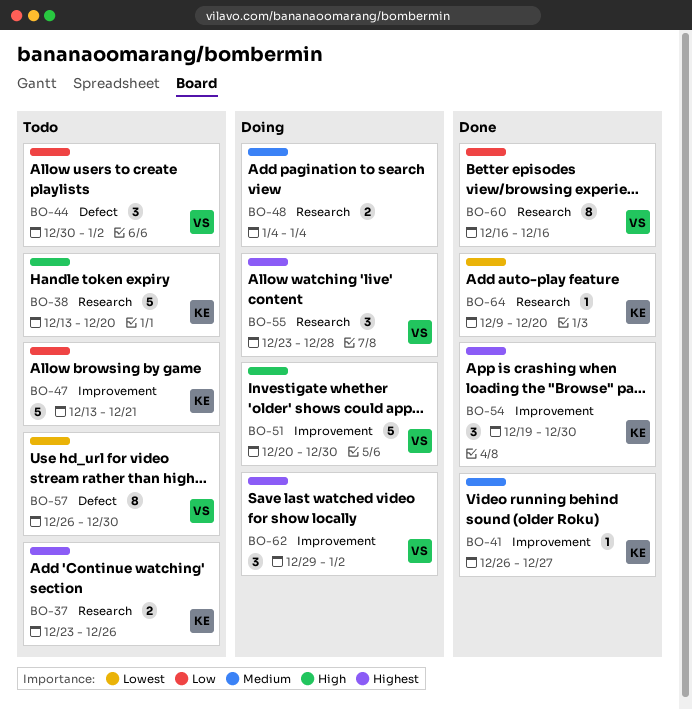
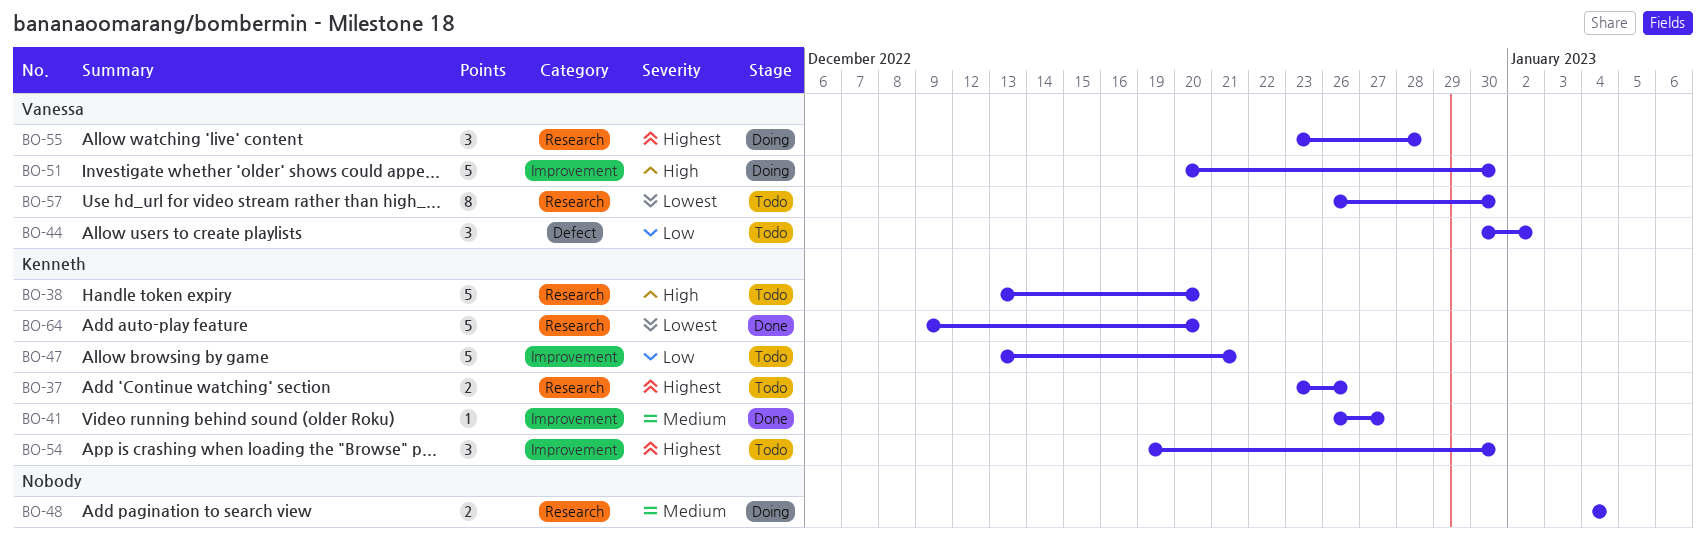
BO-54, status: Done -> Todo
BO-57, label: Defect -> Research
BO-60: present -> none
BO-62: present -> none
BO-64, estimate: 1 -> 5

